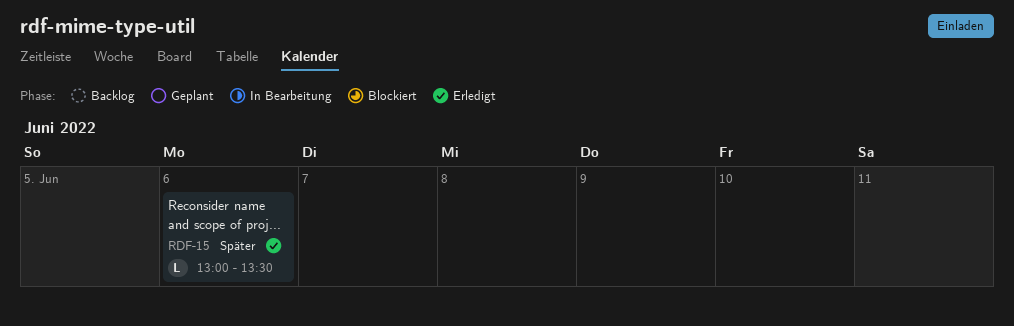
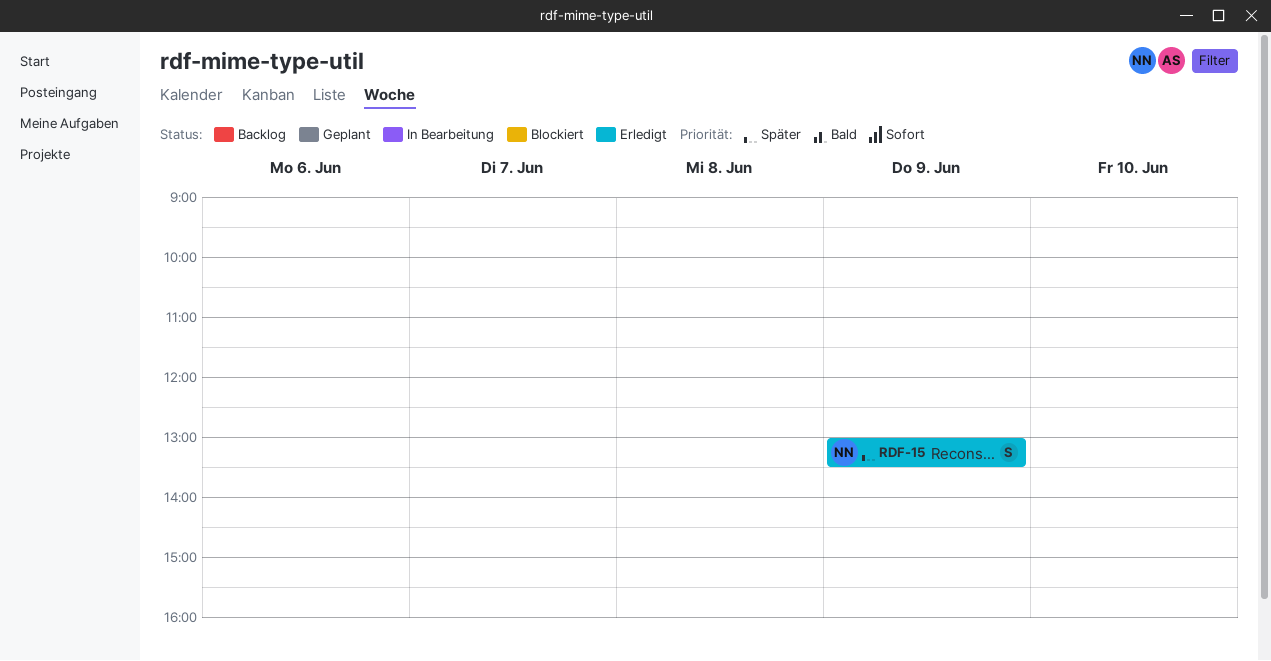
RDF-15, estimate: L -> S
RDF-15, day: Jun 6 -> Jun 9

